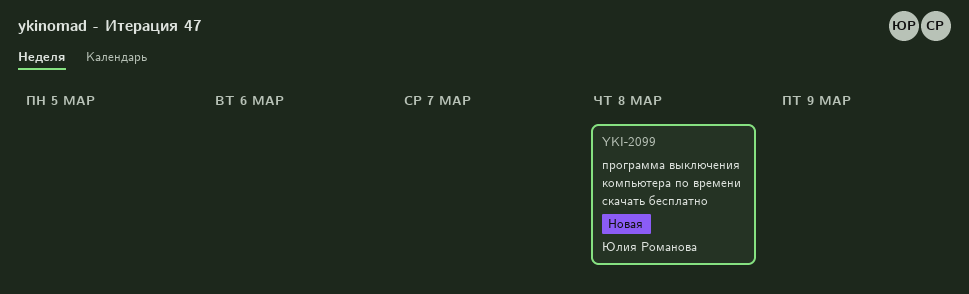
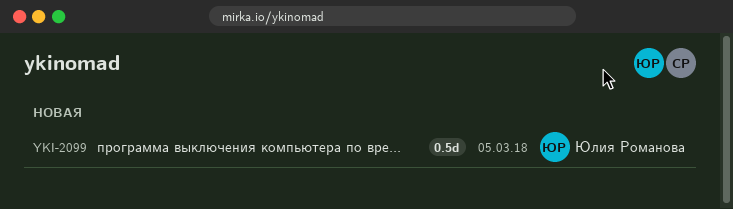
YKI-2099, due: Mar 8 -> Mar 5

